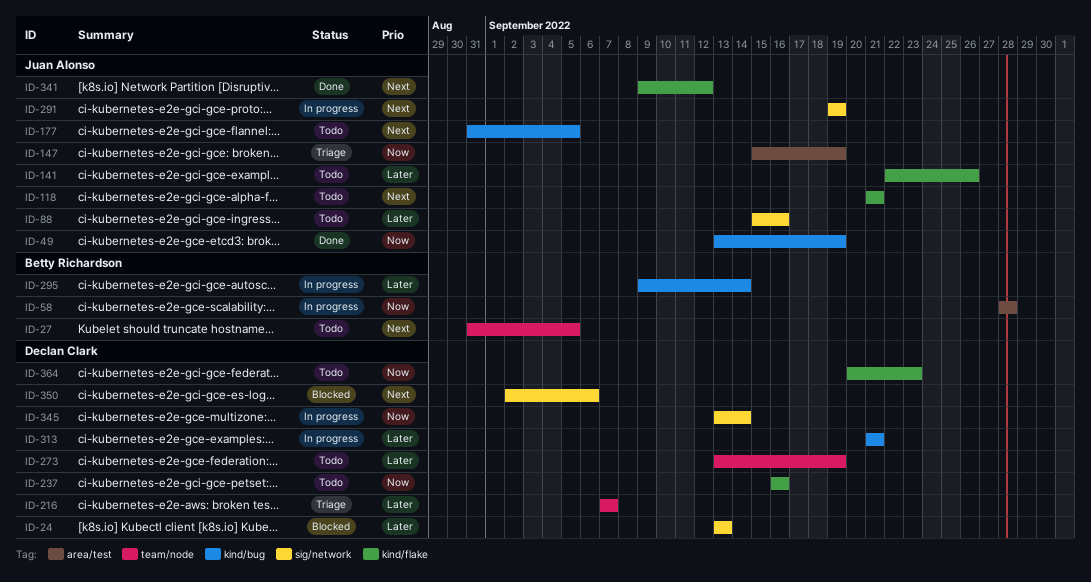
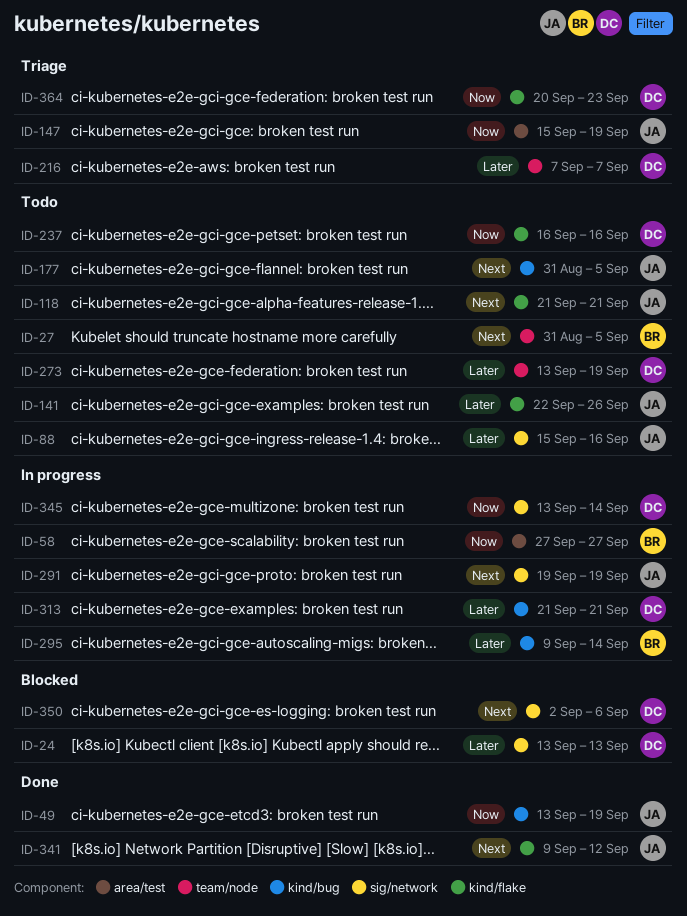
ID-58, start: Sep 28 -> Sep 27
ID-58, due: Sep 28 -> Sep 27
ID-364, status: Todo -> Triage

